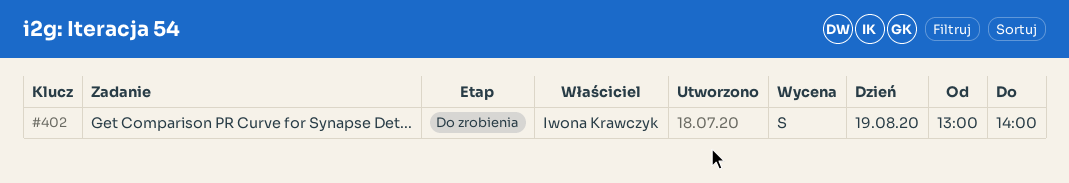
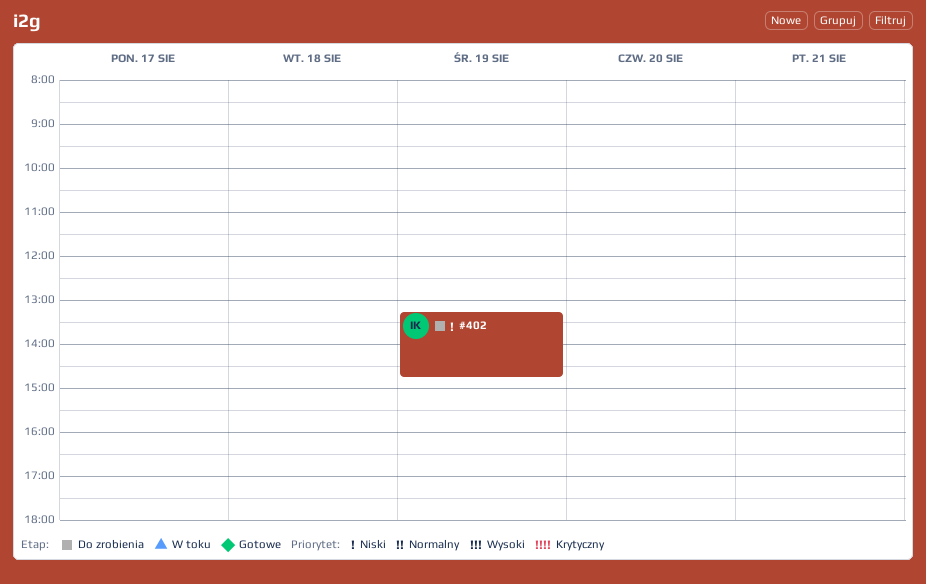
#402, begins: 13:00 -> 13:15
#402, ends: 14:00 -> 14:45

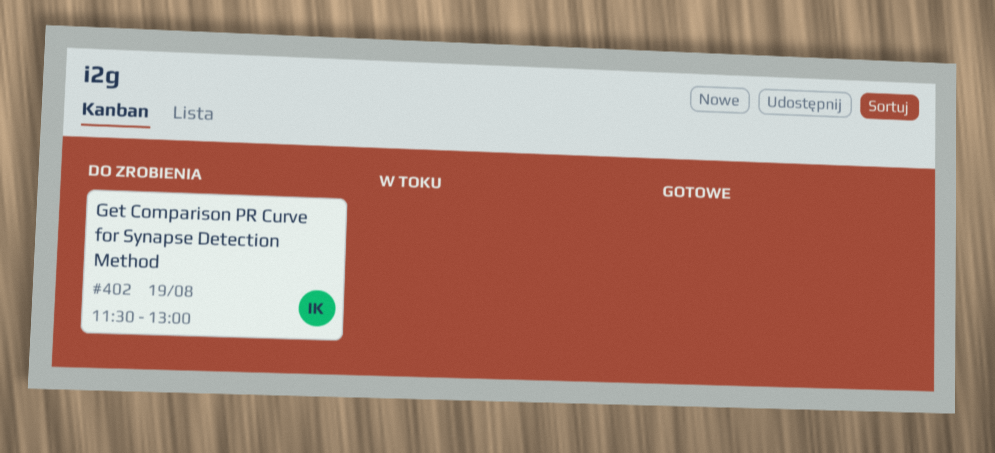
#402, begins: 13:15 -> 11:30
#402, ends: 14:45 -> 13:00

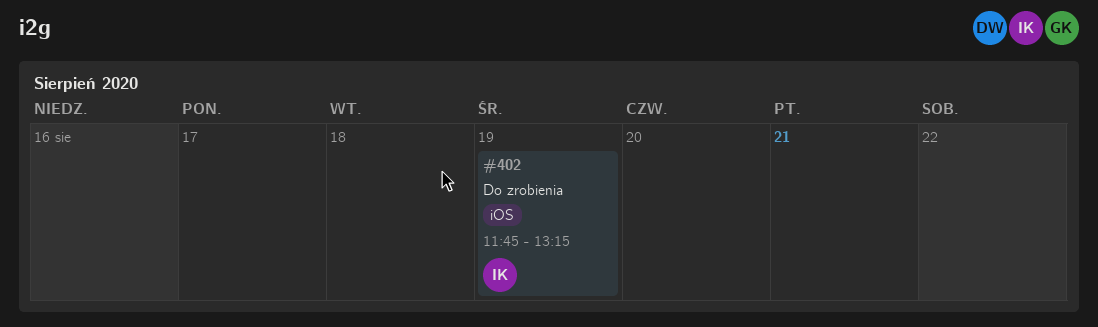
#402, begins: 11:30 -> 11:45
#402, ends: 13:00 -> 13:15

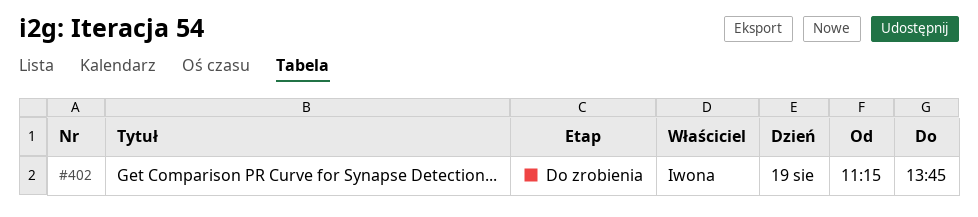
#402, begins: 11:45 -> 11:15
#402, ends: 13:15 -> 13:45

